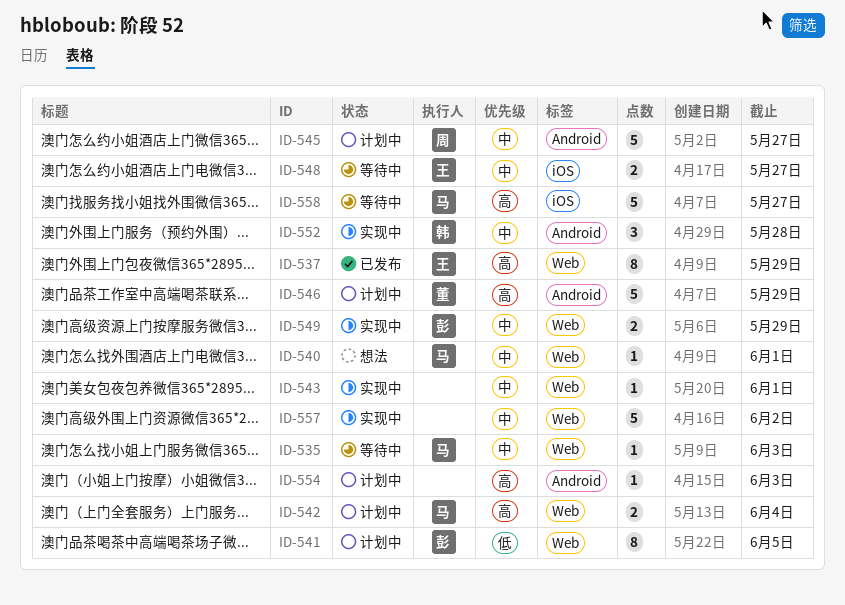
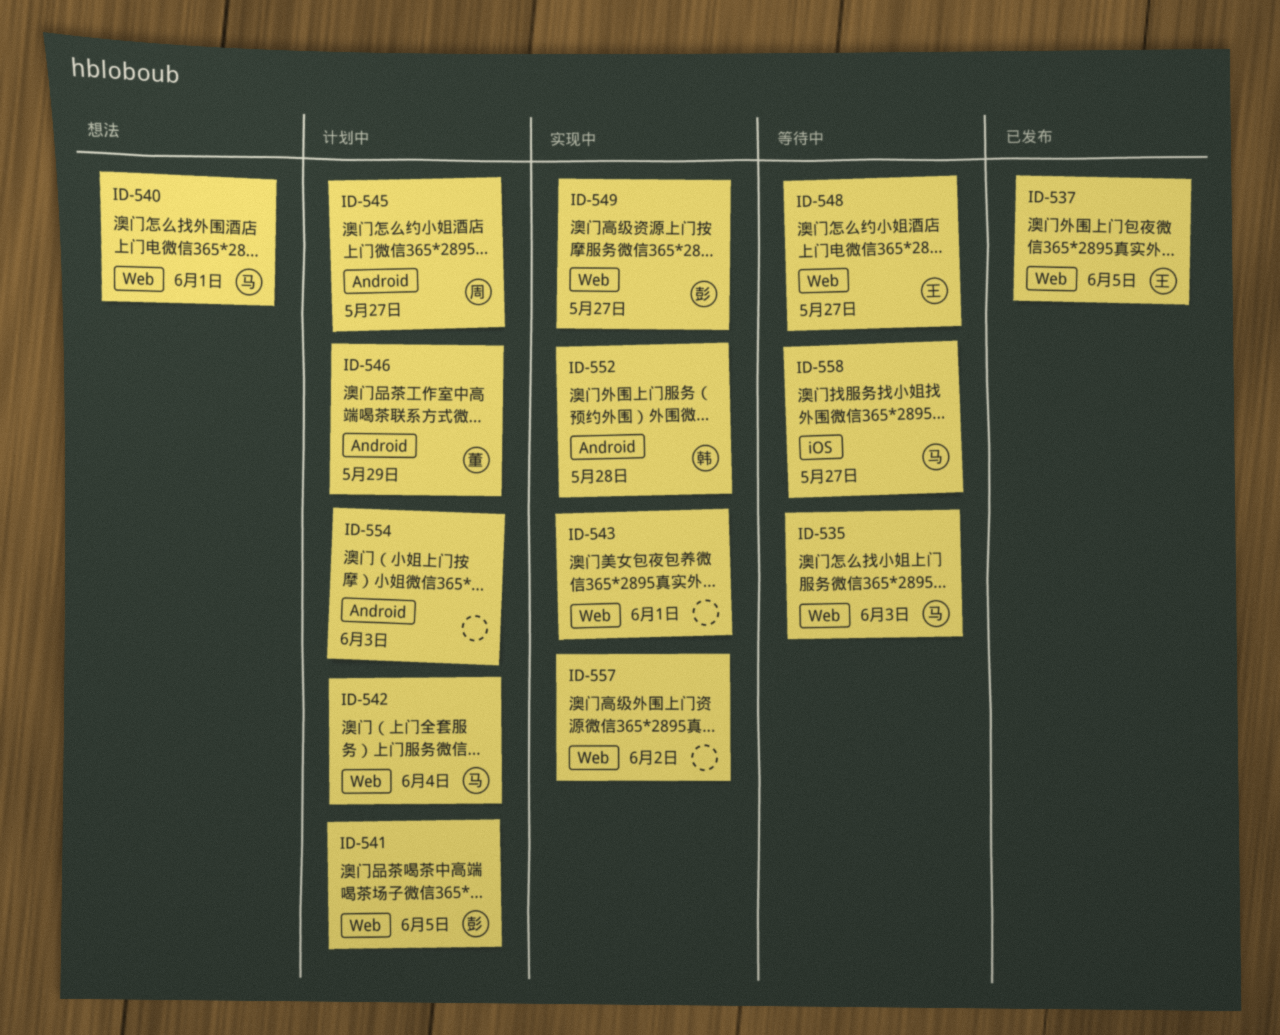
ID-537, due: May 29 -> Jun 5
ID-548, label: iOS -> Web
ID-549, due: May 29 -> May 27

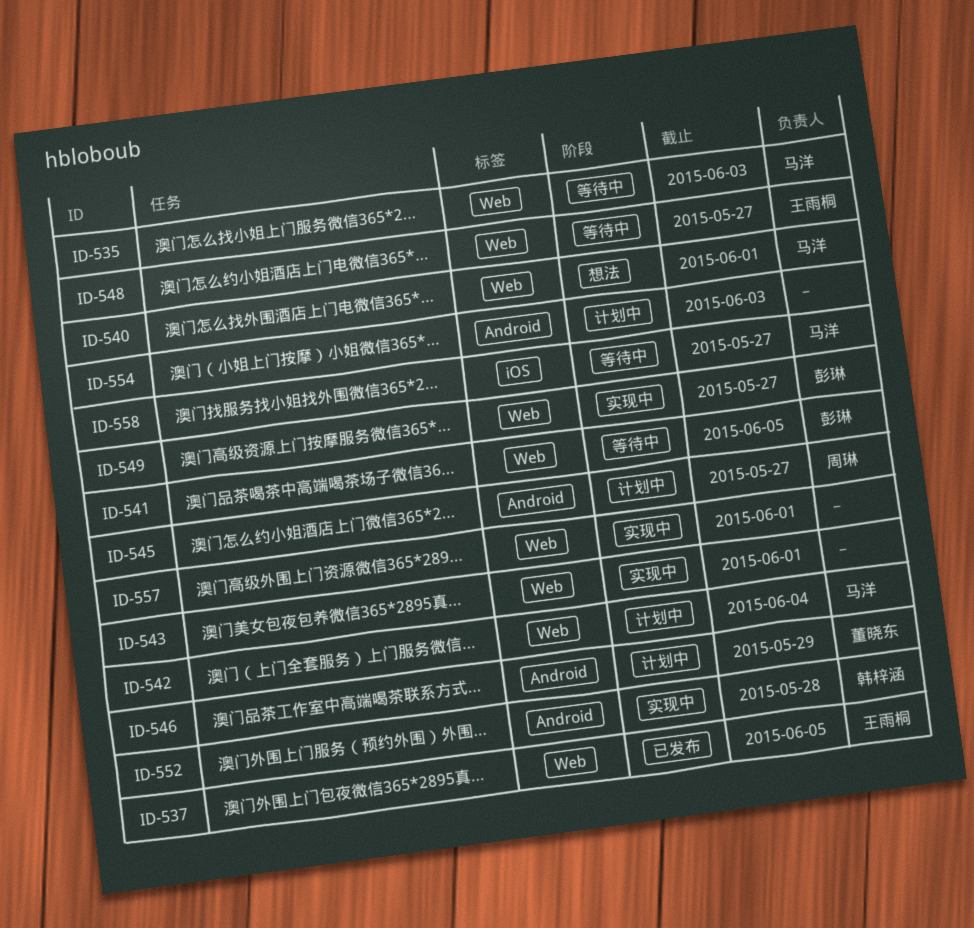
ID-541, status: 计划中 -> 等待中
ID-557, due: Jun 2 -> Jun 1

